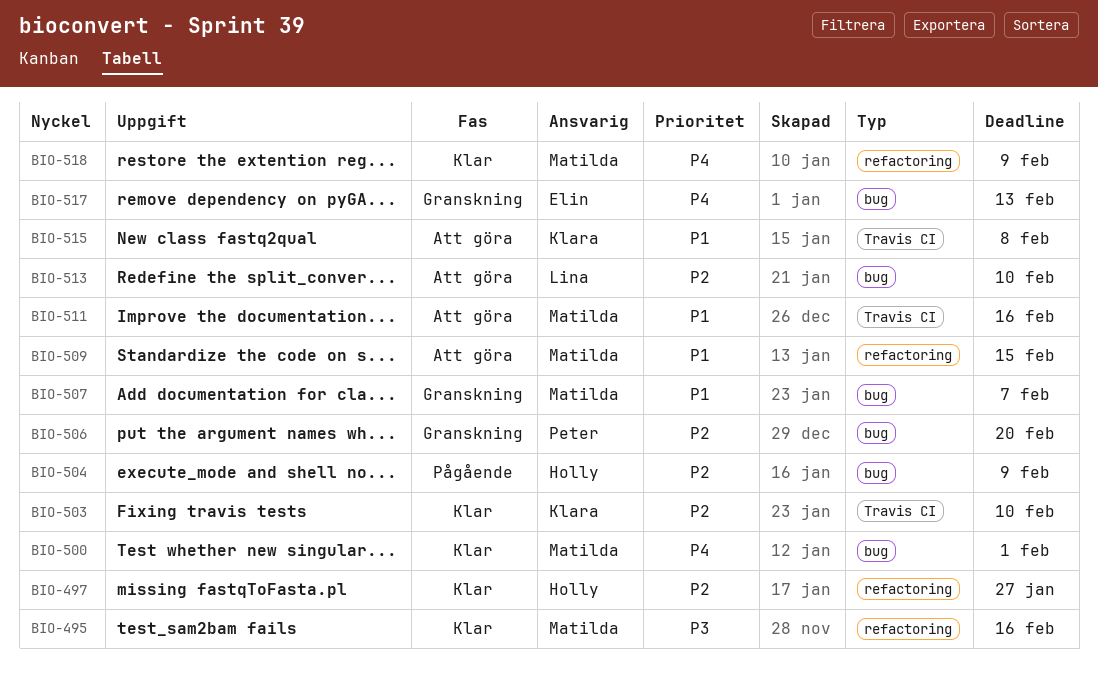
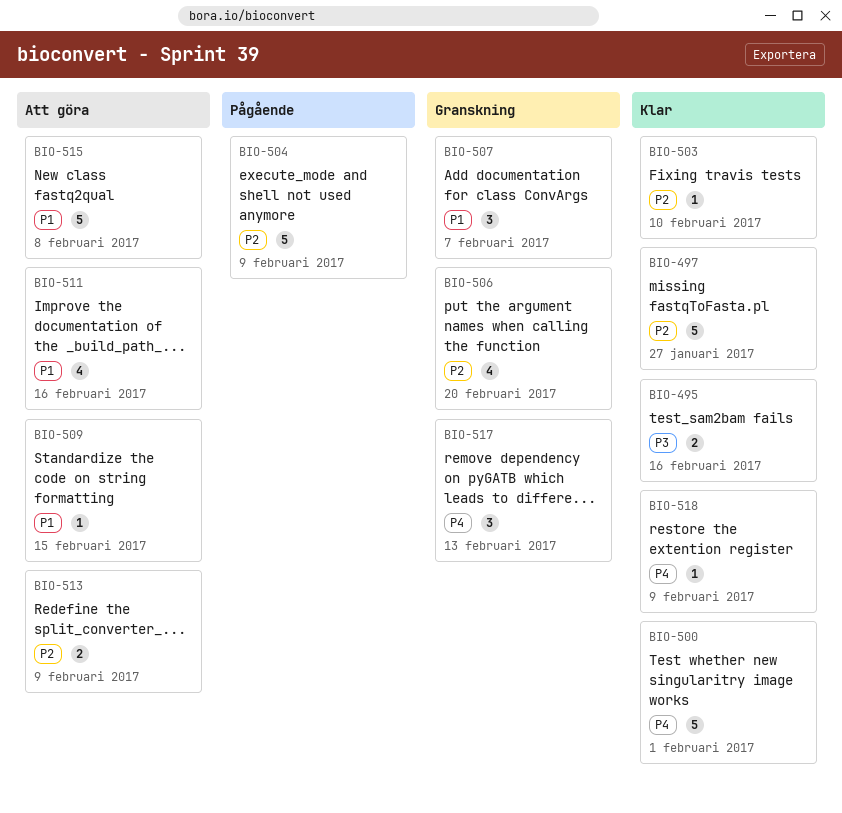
BIO-513, due: Feb 10 -> Feb 9

